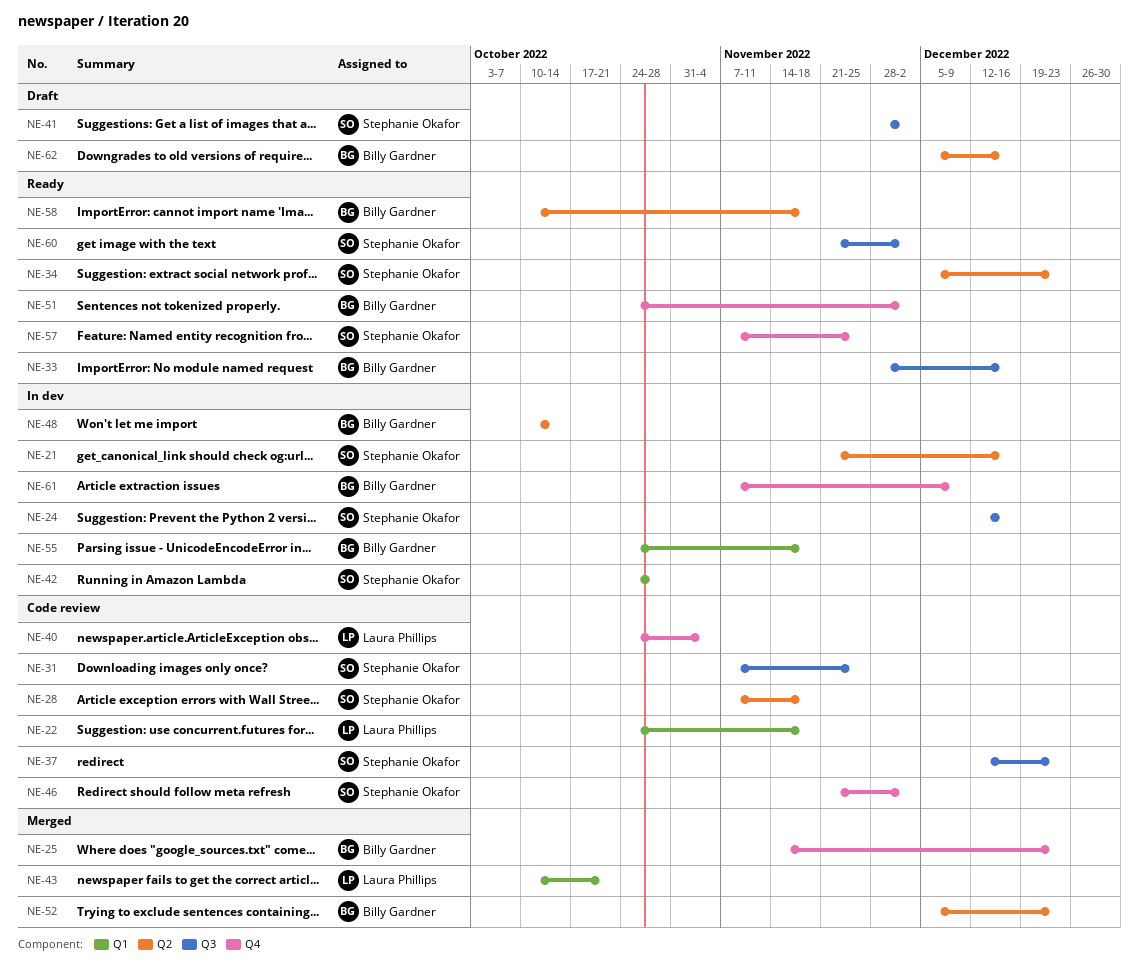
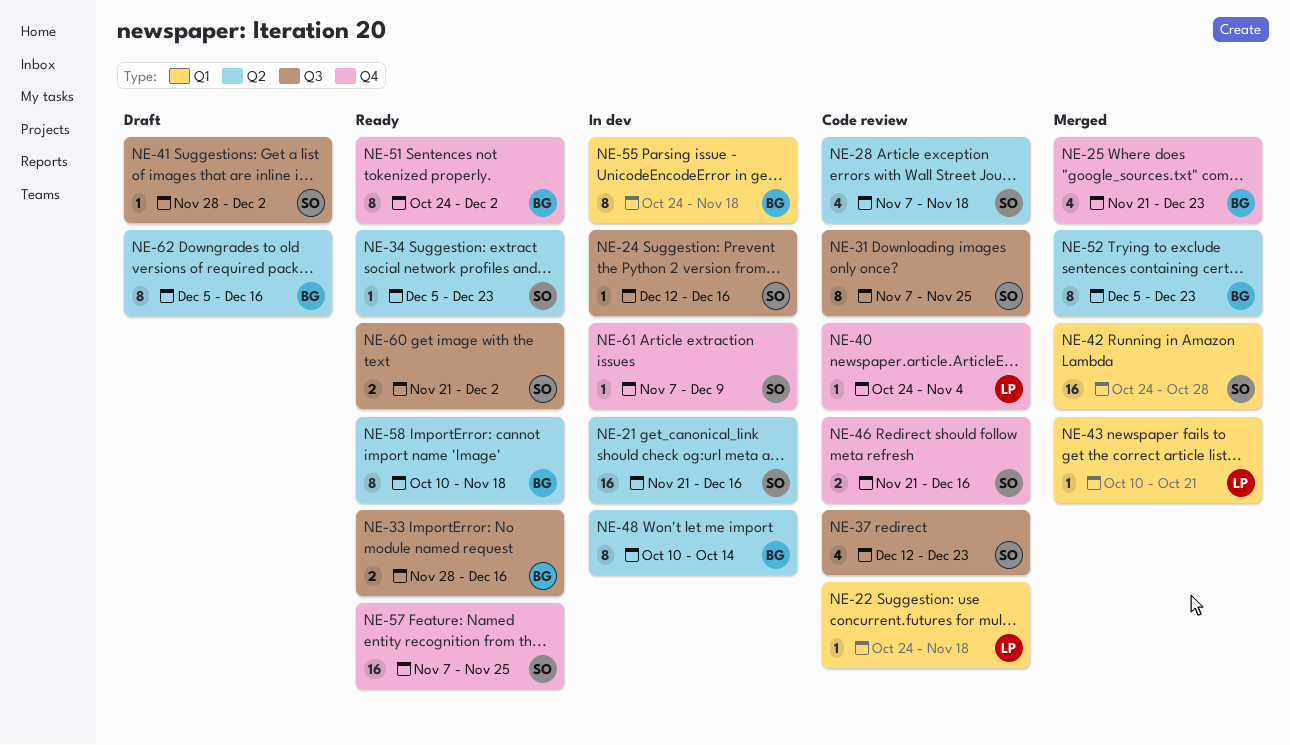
NE-25, start: Nov 14 -> Nov 21
NE-42, status: In dev -> Merged
NE-46, due: Dec 2 -> Dec 16
NE-61, owner: Billy Gardner -> Stephanie Okafor

